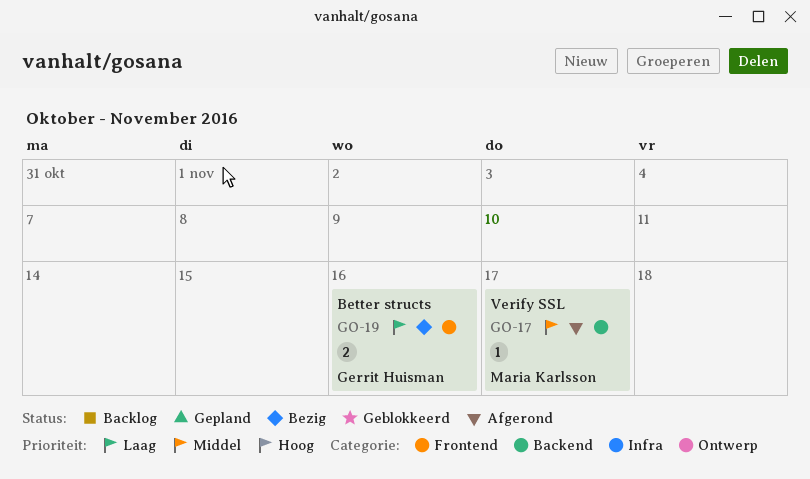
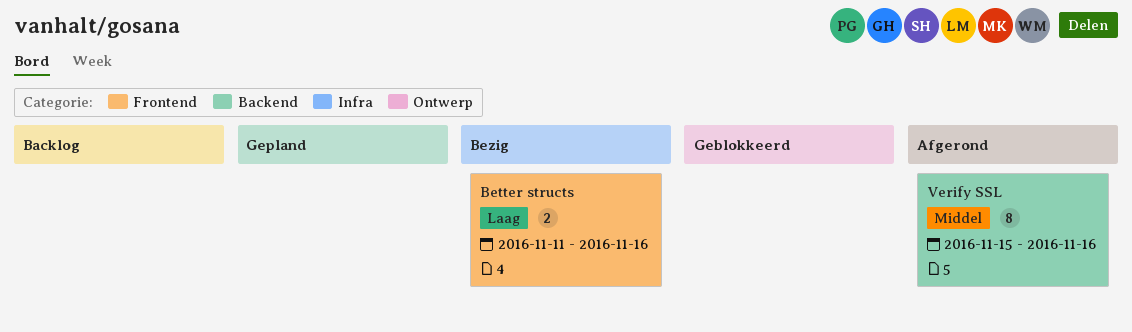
Verify SSL, estimate: 1 -> 8
Verify SSL, due: Nov 17 -> Nov 16

